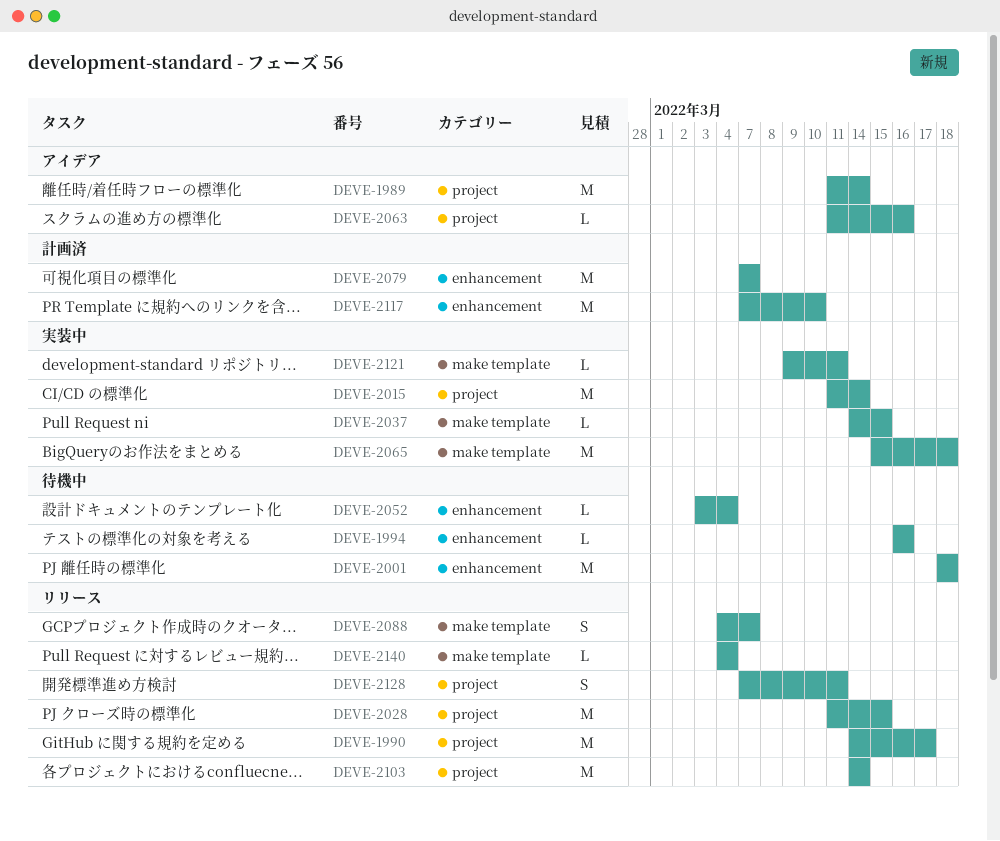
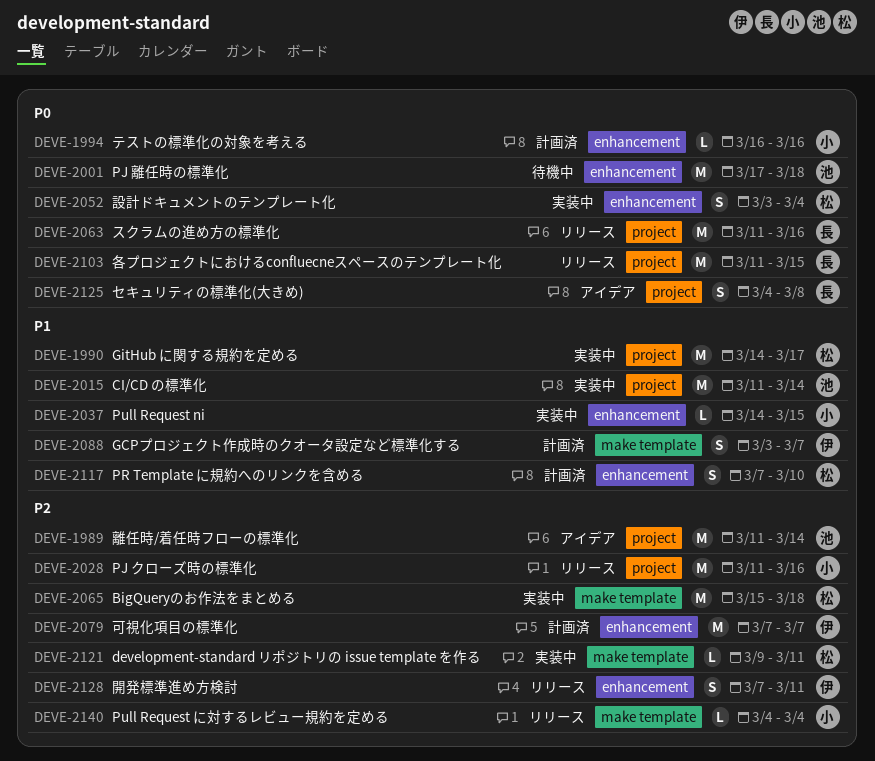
DEVE-1990, status: リリース -> 実装中
DEVE-1994, status: 待機中 -> 計画済
DEVE-2001, start: Mar 18 -> Mar 17
DEVE-2028, due: Mar 15 -> Mar 16
DEVE-2037, label: make template -> enhancement
DEVE-2052, status: 待機中 -> 実装中
DEVE-2052, estimate: L -> S
DEVE-2063, status: アイデア -> リリース
DEVE-2063, estimate: L -> M
DEVE-2088, status: リリース -> 計画済
DEVE-2088, start: Mar 4 -> Mar 3
DEVE-2103, start: Mar 14 -> Mar 11
DEVE-2103, due: Mar 14 -> Mar 15
DEVE-2117, estimate: M -> S
DEVE-2125: none -> present
DEVE-2128, label: project -> enhancement

